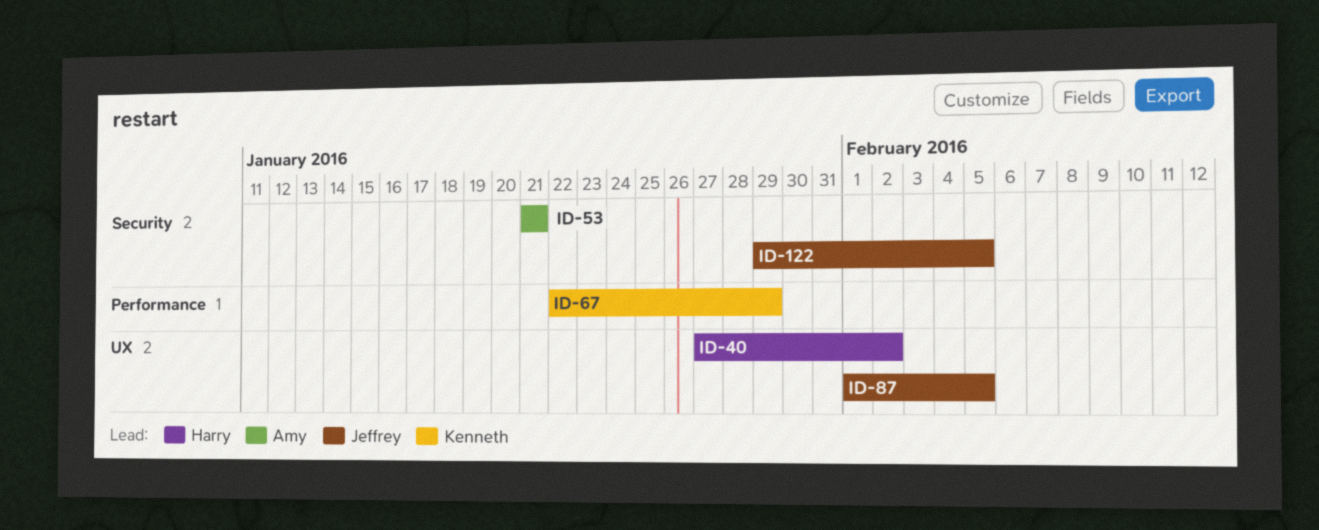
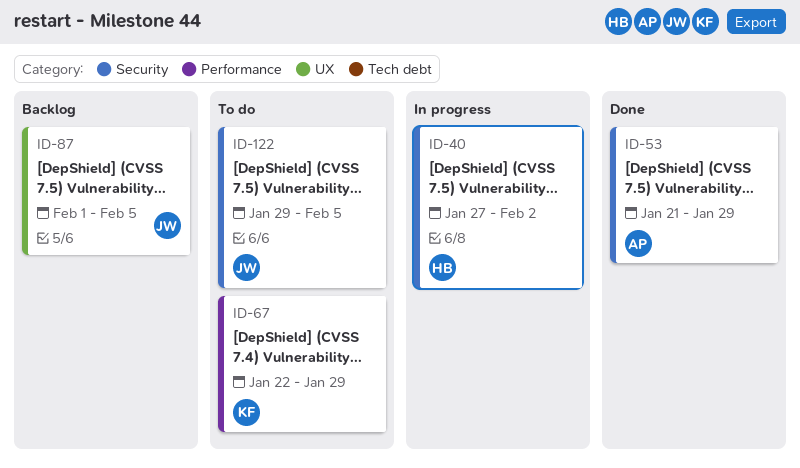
ID-40, label: UX -> Security
ID-53, due: Jan 21 -> Jan 29

